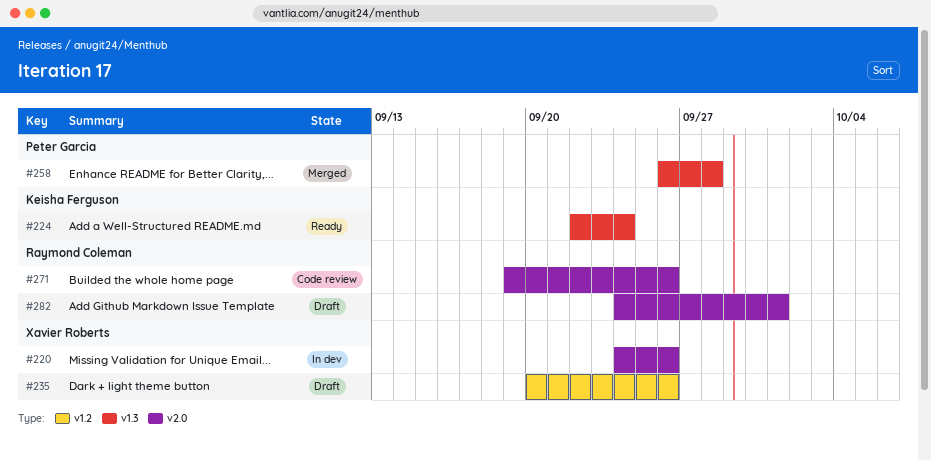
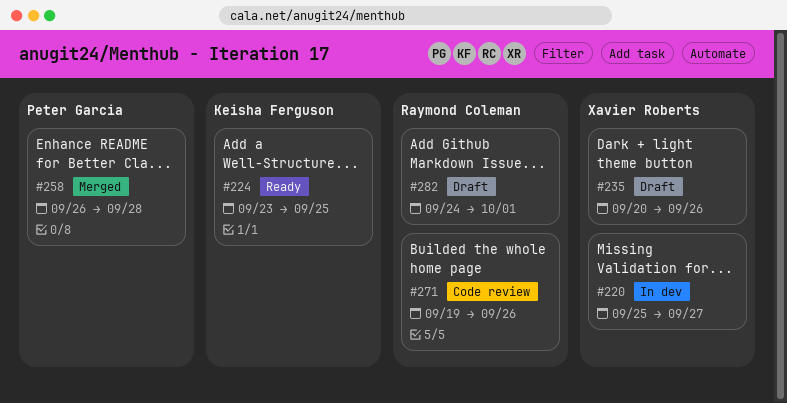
#220, start: Sep 24 -> Sep 25
#220, due: Sep 26 -> Sep 27
#224, start: Sep 22 -> Sep 23
#224, due: Sep 24 -> Sep 25

